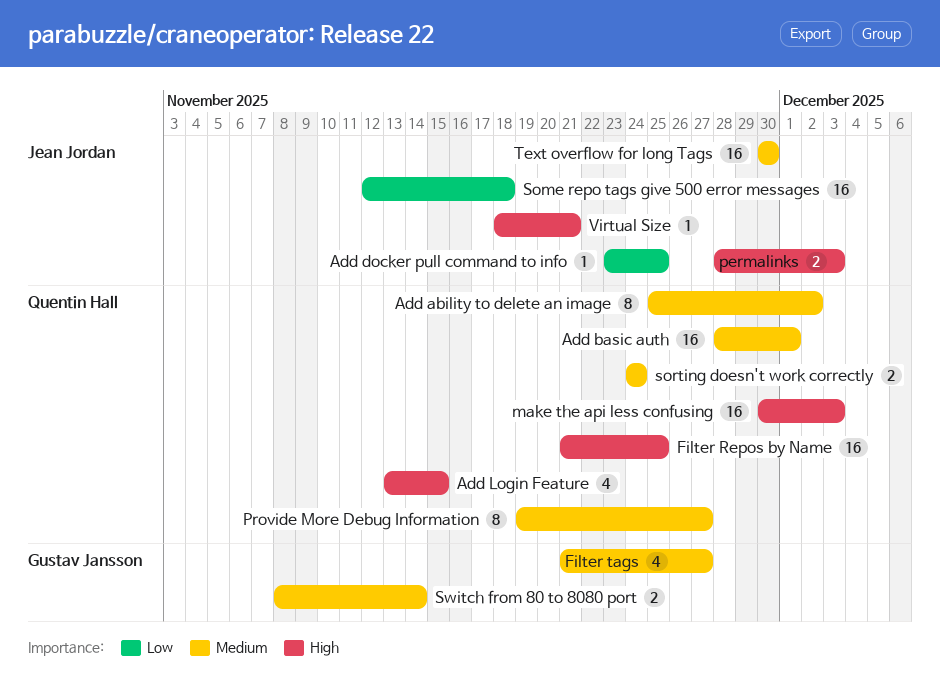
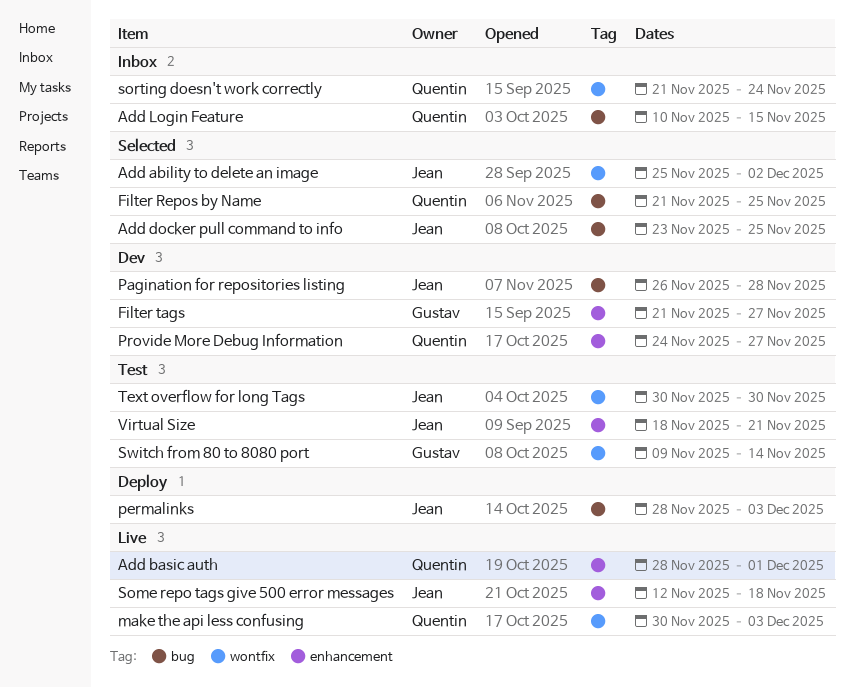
Add ability to delete an image, owner: Quentin Hall -> Jean Jordan
Add Login Feature, start: Nov 13 -> Nov 10
Pagination for repositories listing: none -> present
Provide More Debug Information, start: Nov 19 -> Nov 24
sorting doesn't work correctly, start: Nov 24 -> Nov 21
Switch from 80 to 8080 port, start: Nov 8 -> Nov 9

